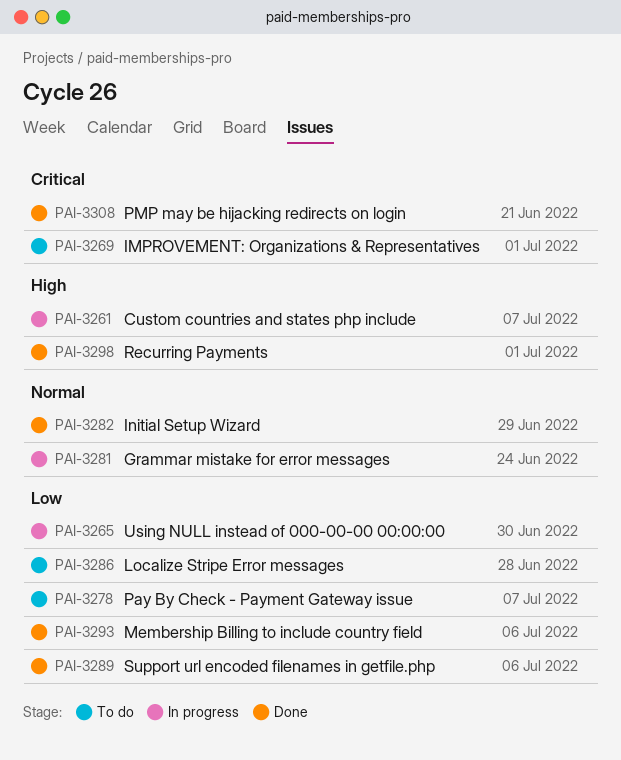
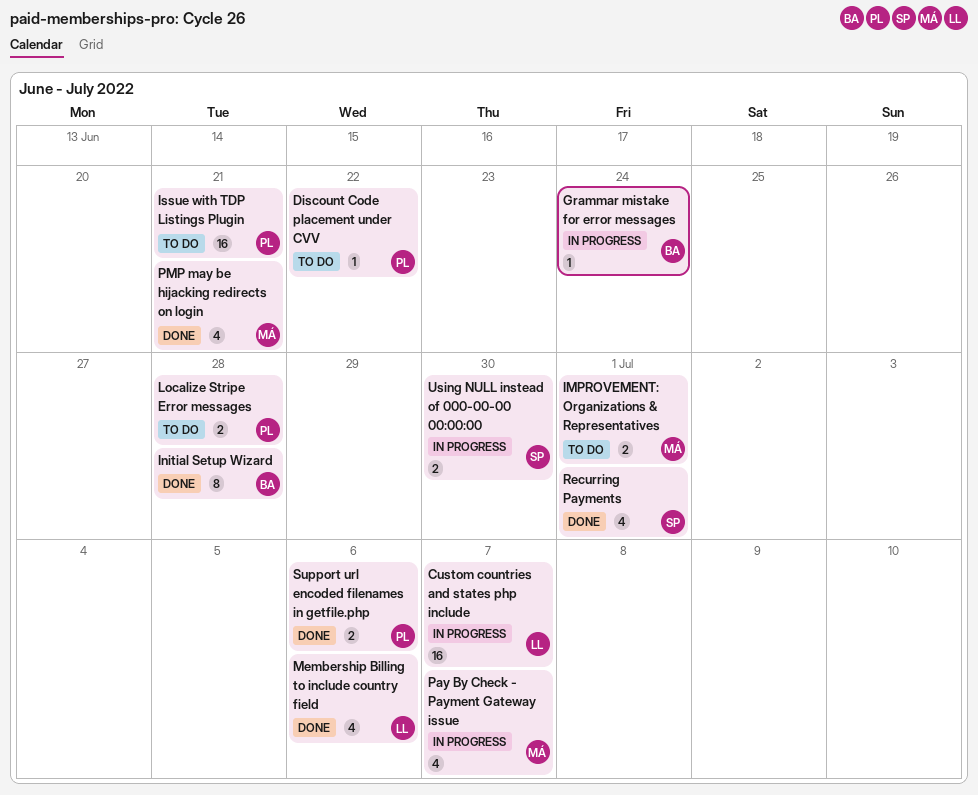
Discount Code placement under CVV: none -> present
Initial Setup Wizard, due: Jun 29 -> Jun 28
Issue with TDP Listings Plugin: none -> present
Pay By Check - Payment Gateway issue, status: To do -> In progress

